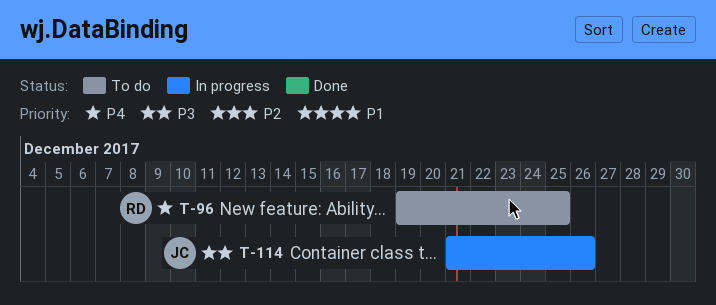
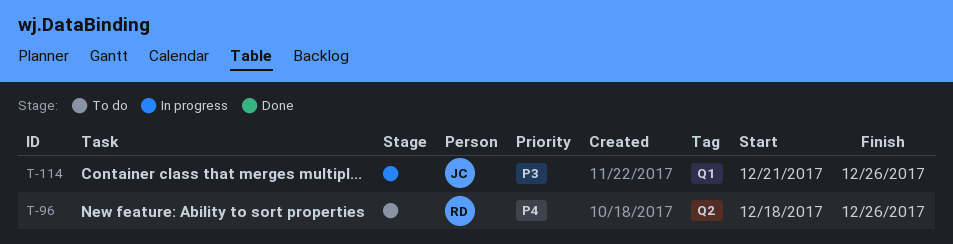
T-96, start: Dec 19 -> Dec 18
T-96, due: Dec 25 -> Dec 26

